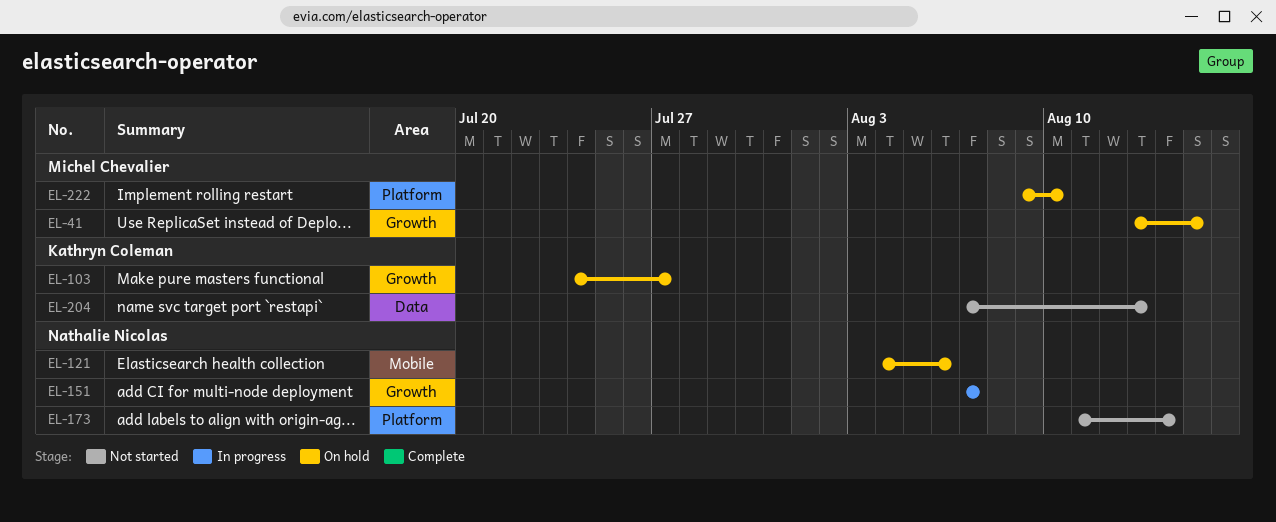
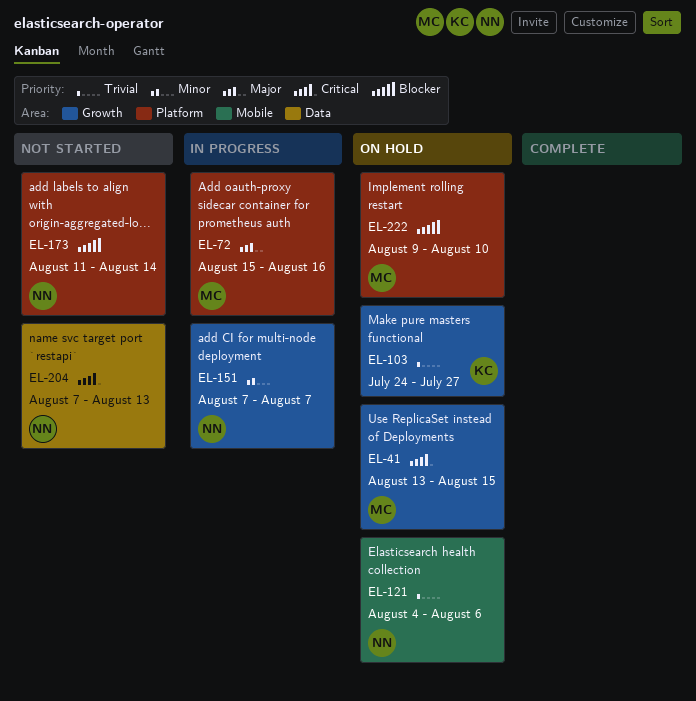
EL-72: none -> present
EL-204, owner: Kathryn Coleman -> Nathalie Nicolas

